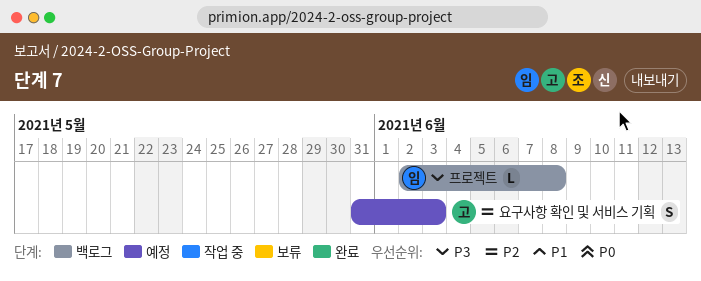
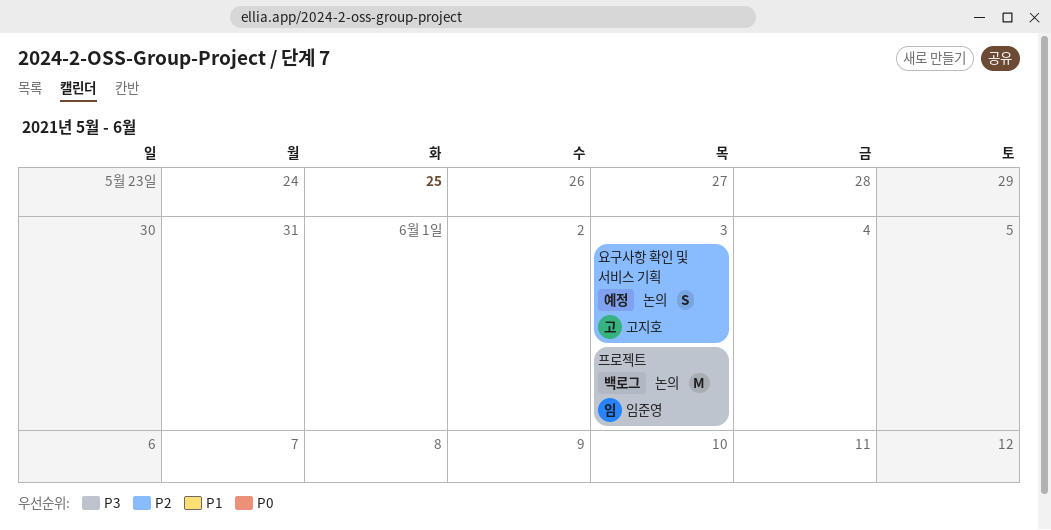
프로젝트, estimate: L -> M
프로젝트, due: Jun 8 -> Jun 3

